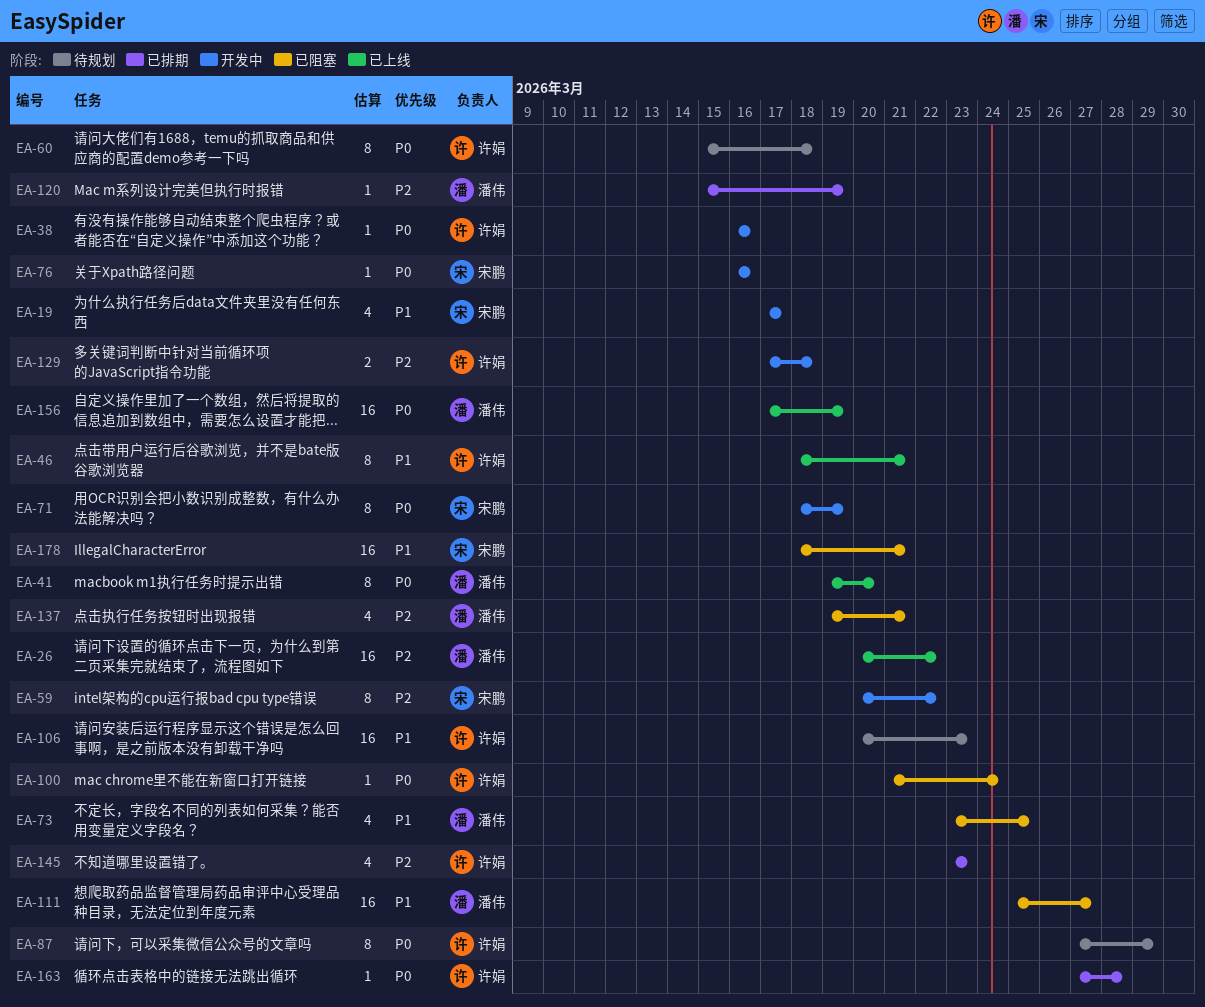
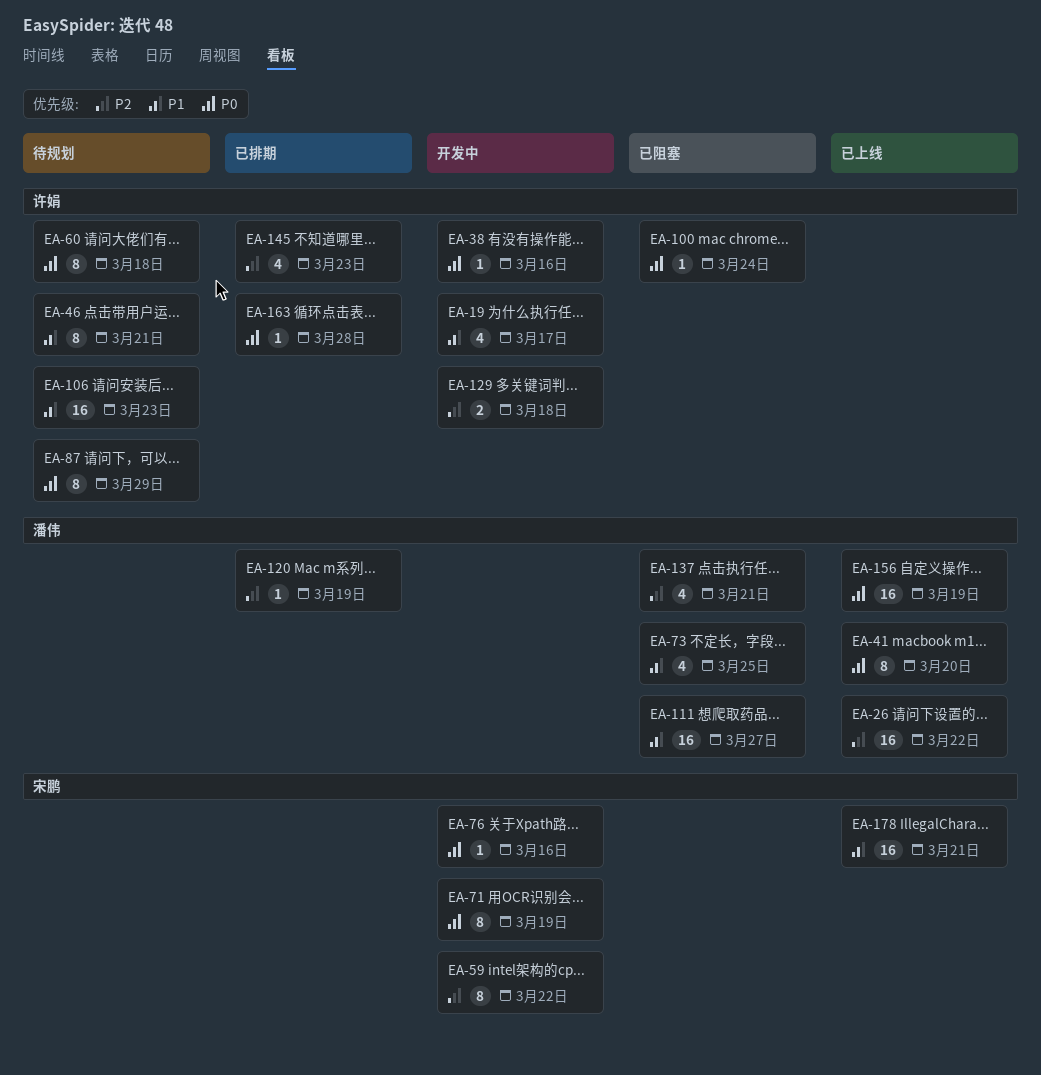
EA-19, owner: 宋鹏 -> 许娟
EA-46, status: 已上线 -> 待规划
EA-178, status: 已阻塞 -> 已上线

